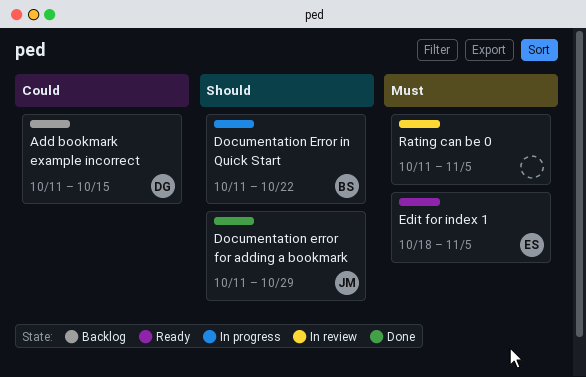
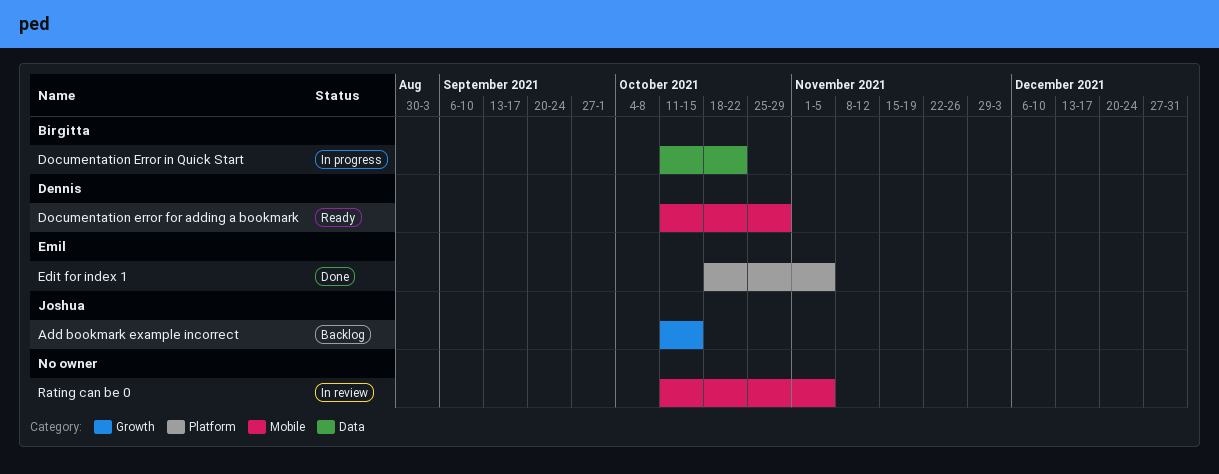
Add bookmark example incorrect, owner: Dennis -> Joshua
Documentation error for adding a bookmark, status: Done -> Ready
Documentation error for adding a bookmark, owner: Joshua -> Dennis
Edit for index 1, status: Ready -> Done

